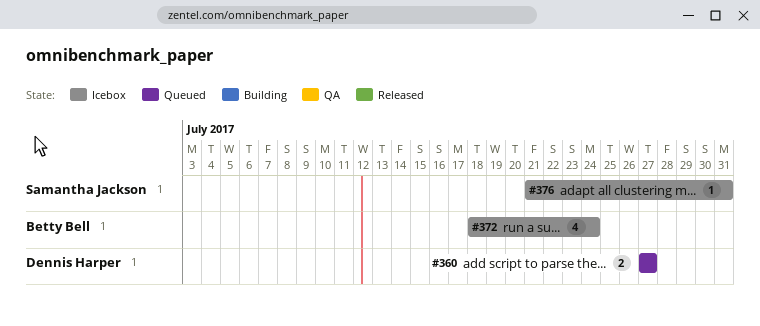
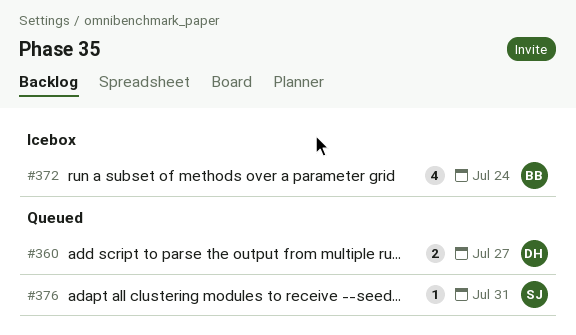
#376, status: Icebox -> Queued

